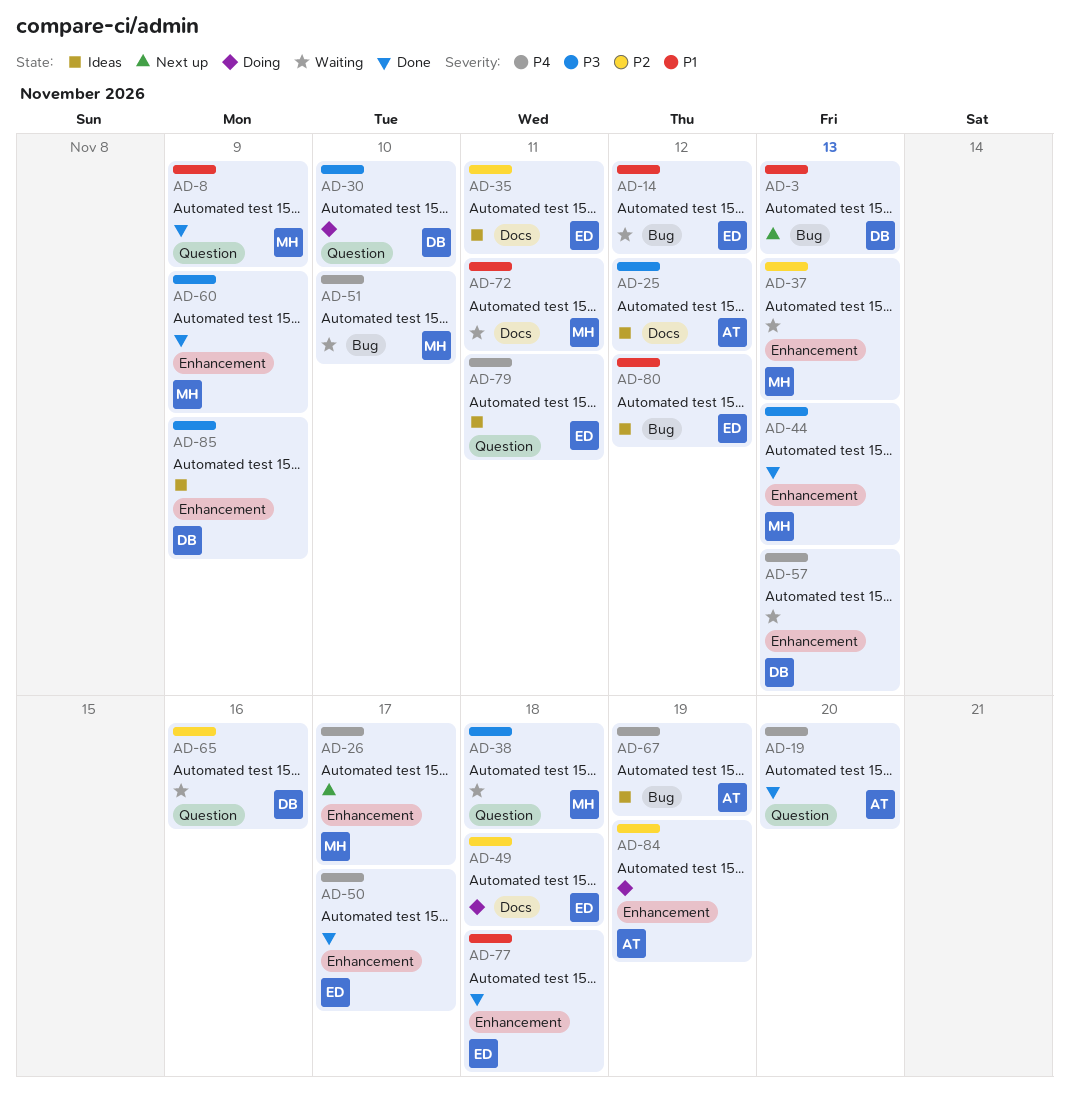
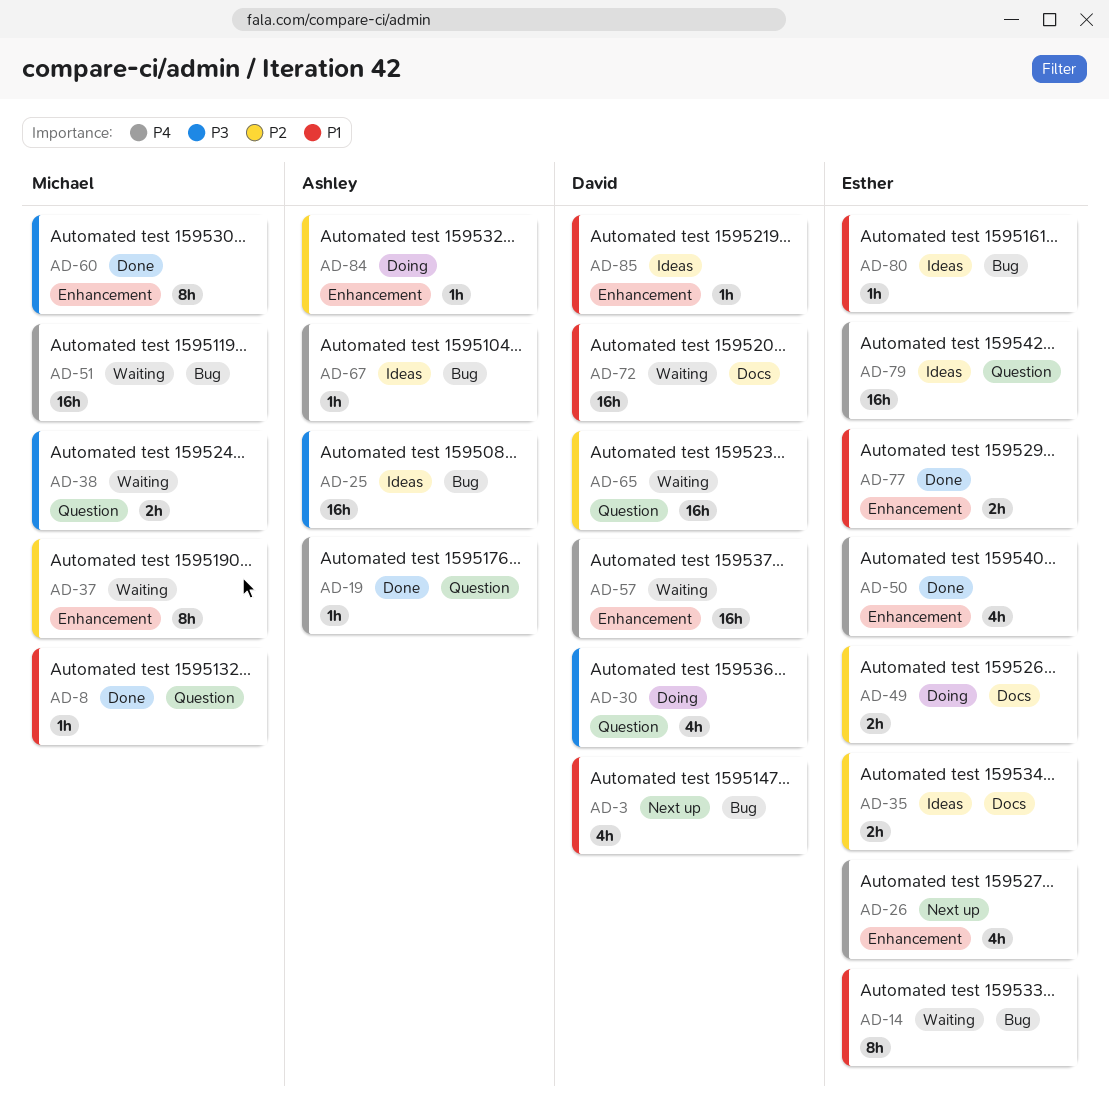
AD-25, label: Docs -> Bug
AD-26, owner: Michael -> Esther
AD-44: present -> none
AD-72, owner: Michael -> David
AD-85, priority: P3 -> P1

